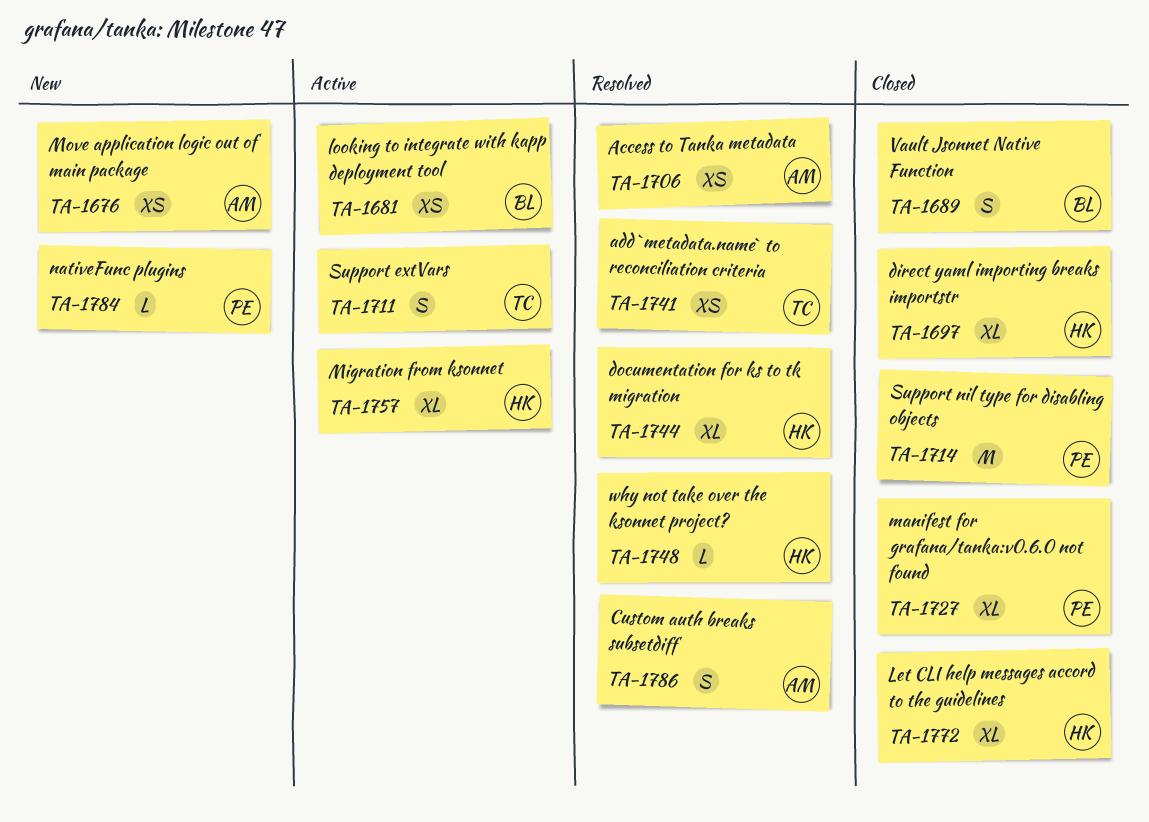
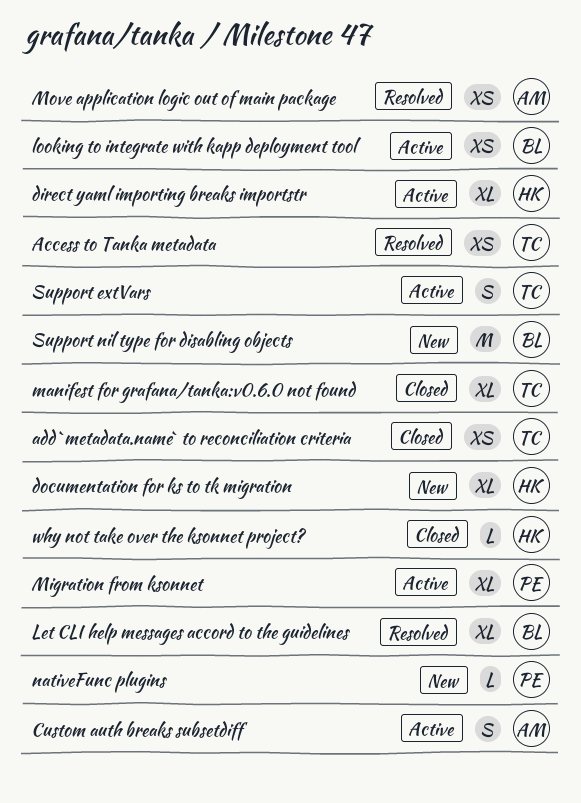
Access to Tanka metadata, owner: AM -> TC
add `metadata.name` to reconciliation criteria, status: Resolved -> Closed
Custom auth breaks subsetdiff, status: Resolved -> Active
direct yaml importing breaks importstr, status: Closed -> Active
documentation for ks to tk migration, status: Resolved -> New
Let CLI help messages accord to the guidelines, status: Closed -> Resolved
Let CLI help messages accord to the guidelines, owner: HK -> BL
manifest for grafana/tanka:v0.6.0 not found, owner: PE -> TC
Migration from ksonnet, owner: HK -> PE
Move application logic out of main package, status: New -> Resolved
Support nil type for disabling objects, status: Closed -> New
Support nil type for disabling objects, owner: PE -> BL
Vault Jsonnet Native Function: present -> none
why not take over the ksonnet project?, status: Resolved -> Closed

